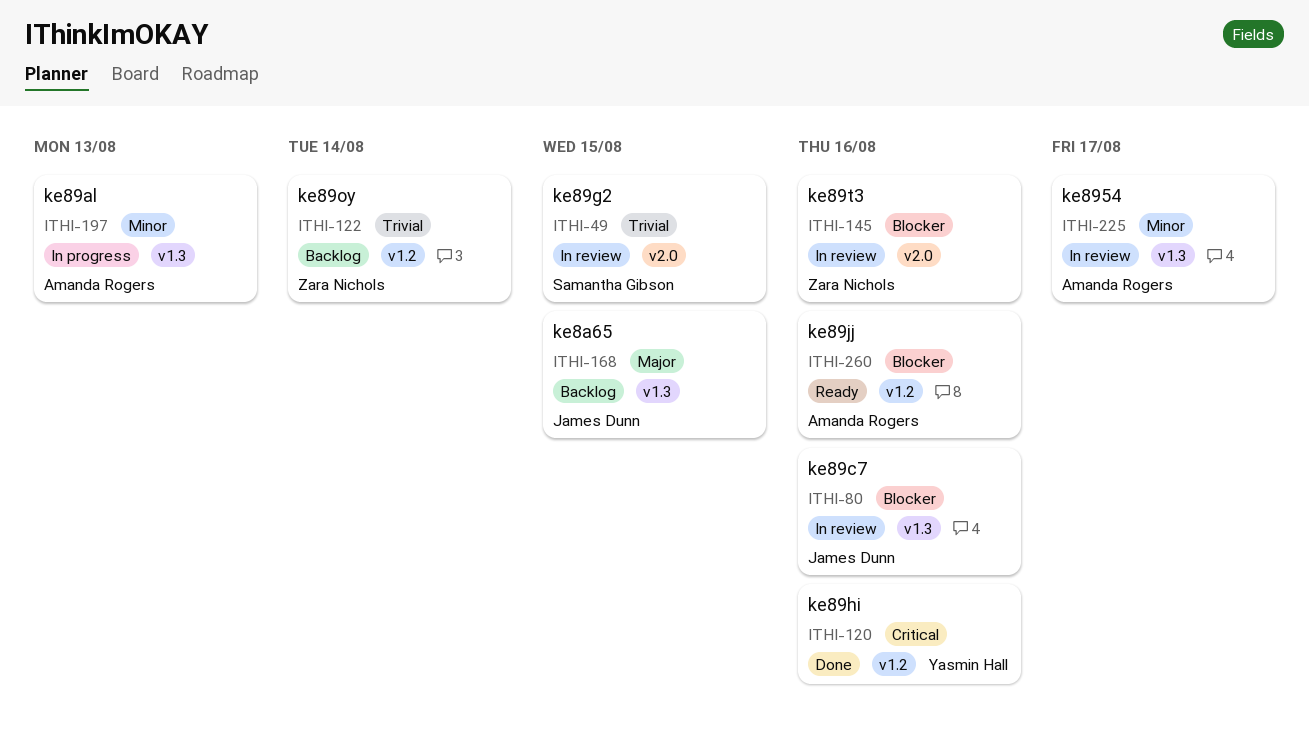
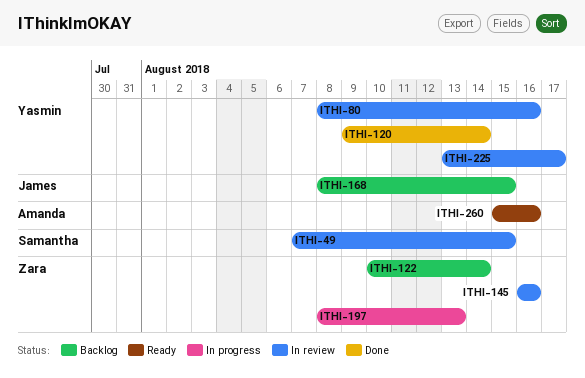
ITHI-80, owner: James Dunn -> Yasmin Hall
ITHI-120, due: Aug 16 -> Aug 14
ITHI-197, owner: Amanda Rogers -> Zara Nichols
ITHI-225, owner: Amanda Rogers -> Yasmin Hall

